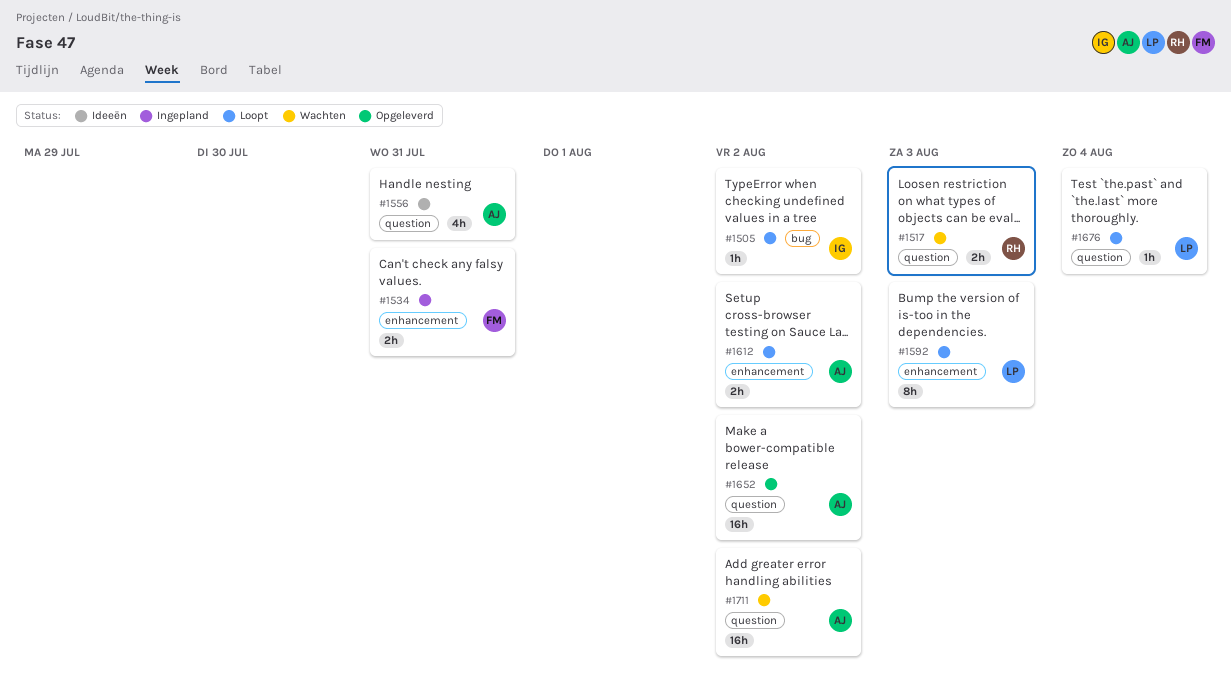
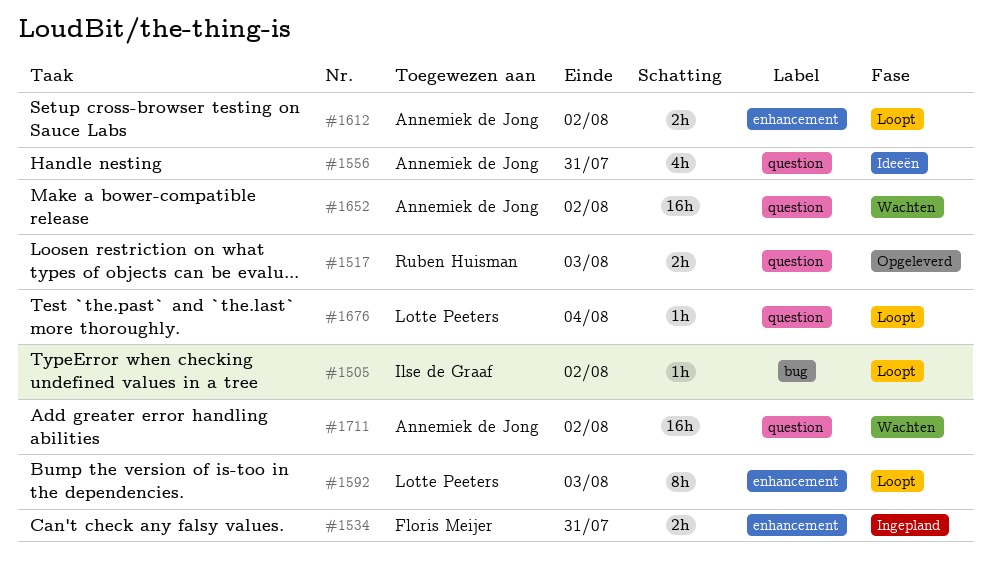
#1517, status: Wachten -> Opgeleverd
#1652, status: Opgeleverd -> Wachten

